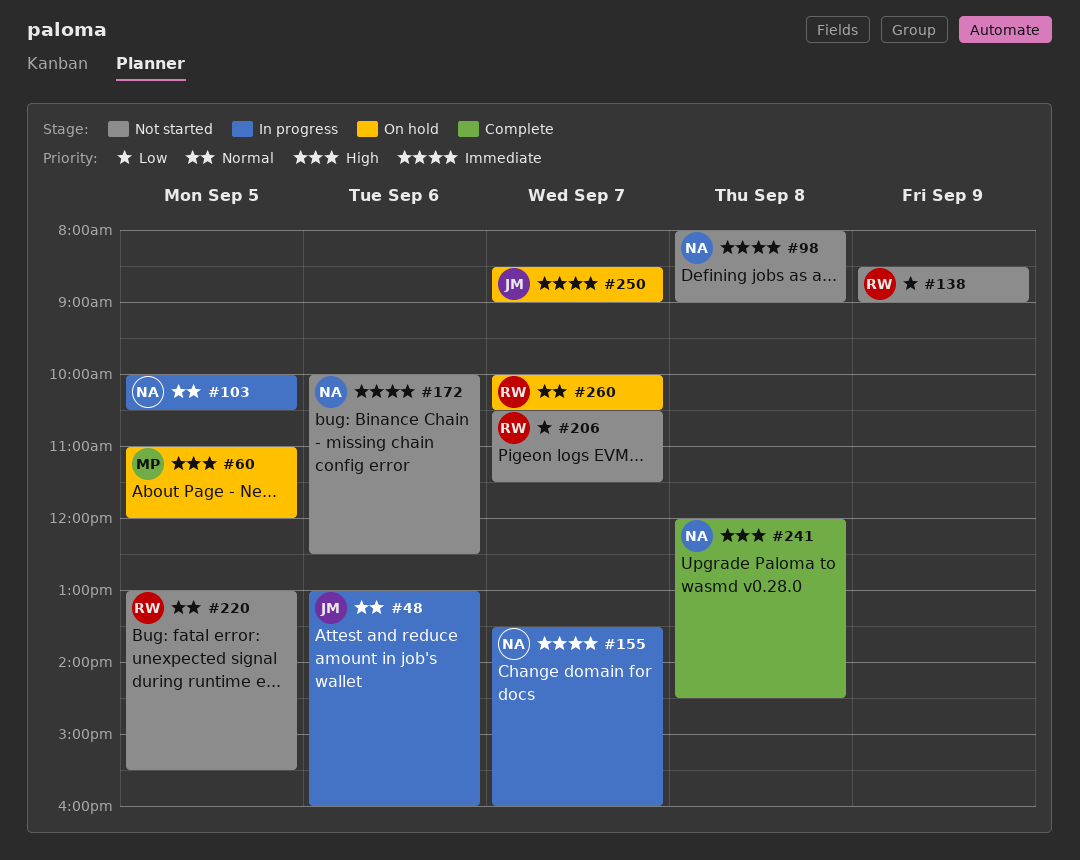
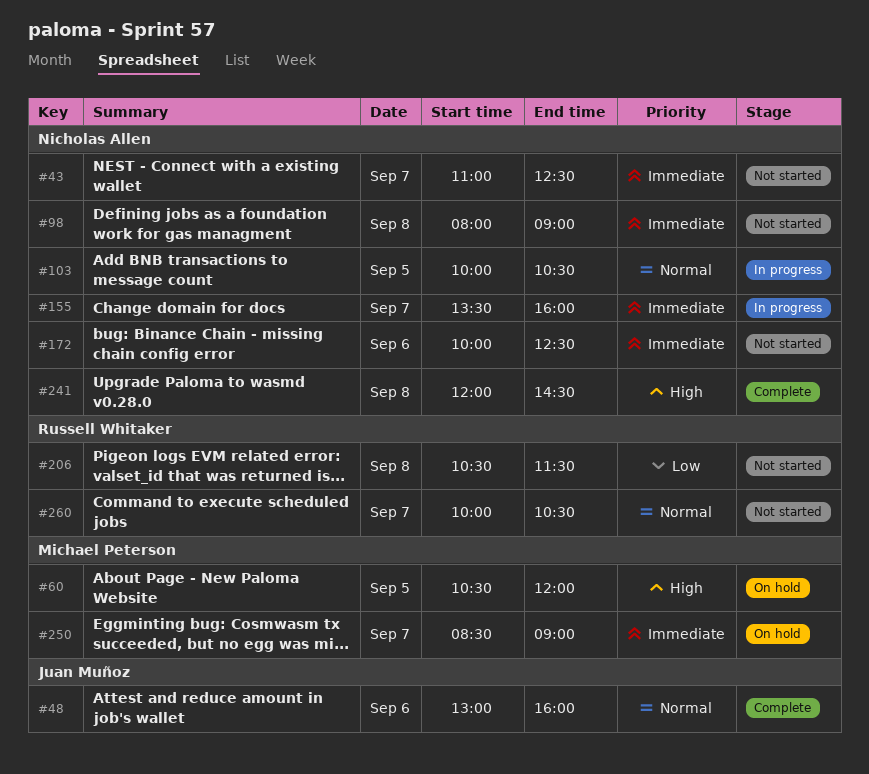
#43: none -> present
#48, status: In progress -> Complete
#60, begins: 11:00 -> 10:30
#138: present -> none
#206, day: Sep 7 -> Sep 8
#220: present -> none
#250, owner: Juan Muñoz -> Michael Peterson
#260, status: On hold -> Not started

